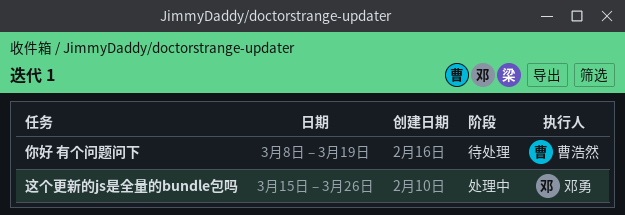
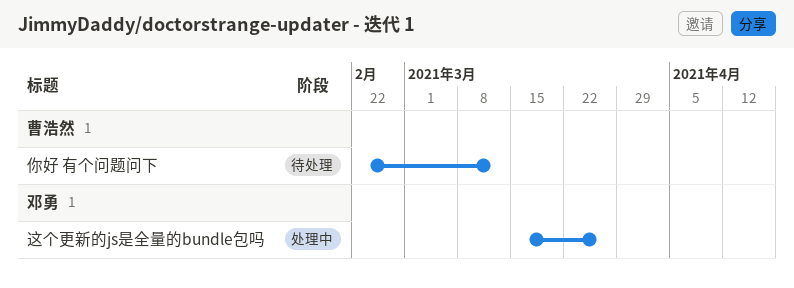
你好 有个问题问下, start: Mar 8 -> Feb 22
你好 有个问题问下, due: Mar 19 -> Mar 12

